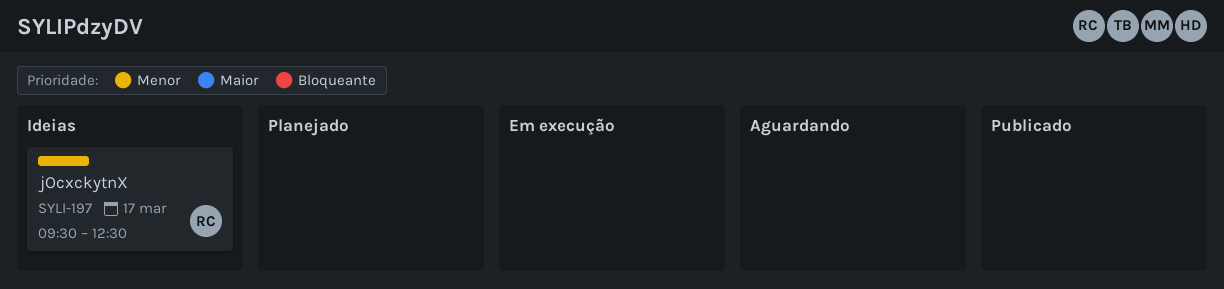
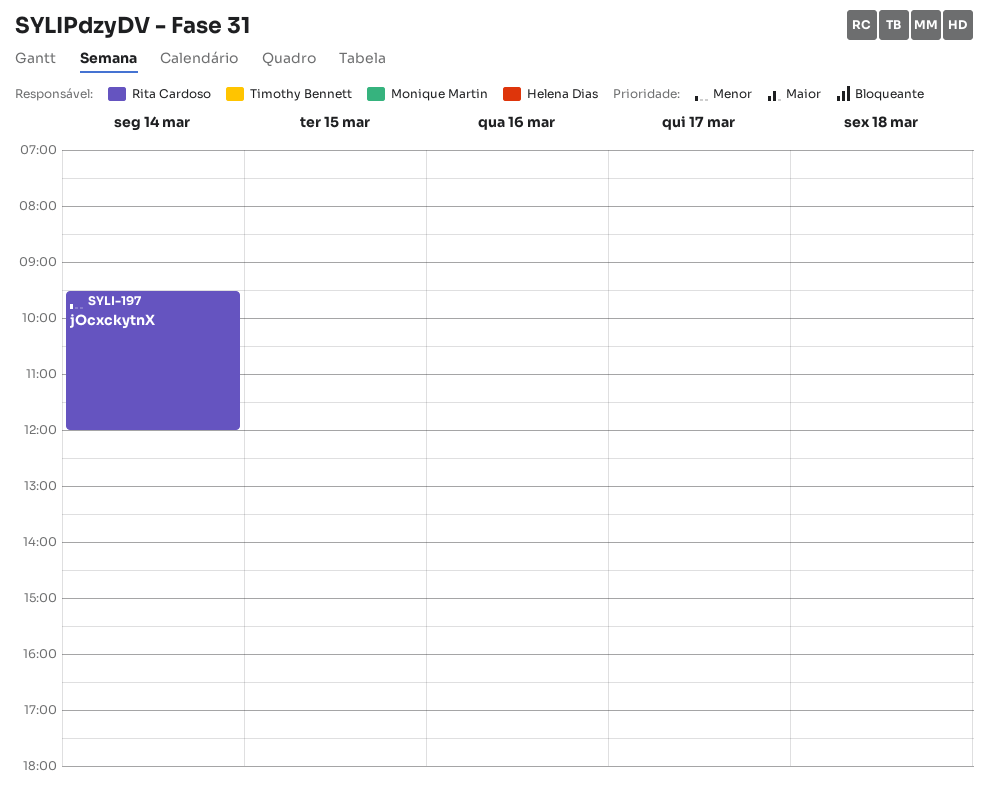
SYLI-197, day: Mar 17 -> Mar 14
SYLI-197, ends: 12:30 -> 12:00

